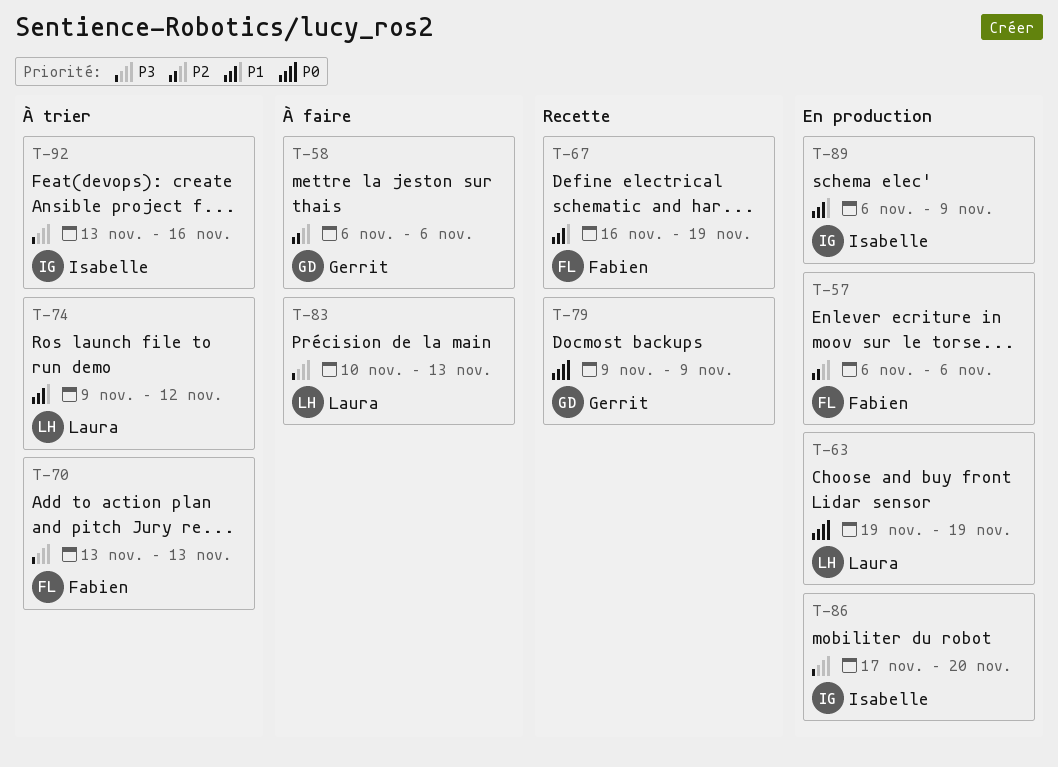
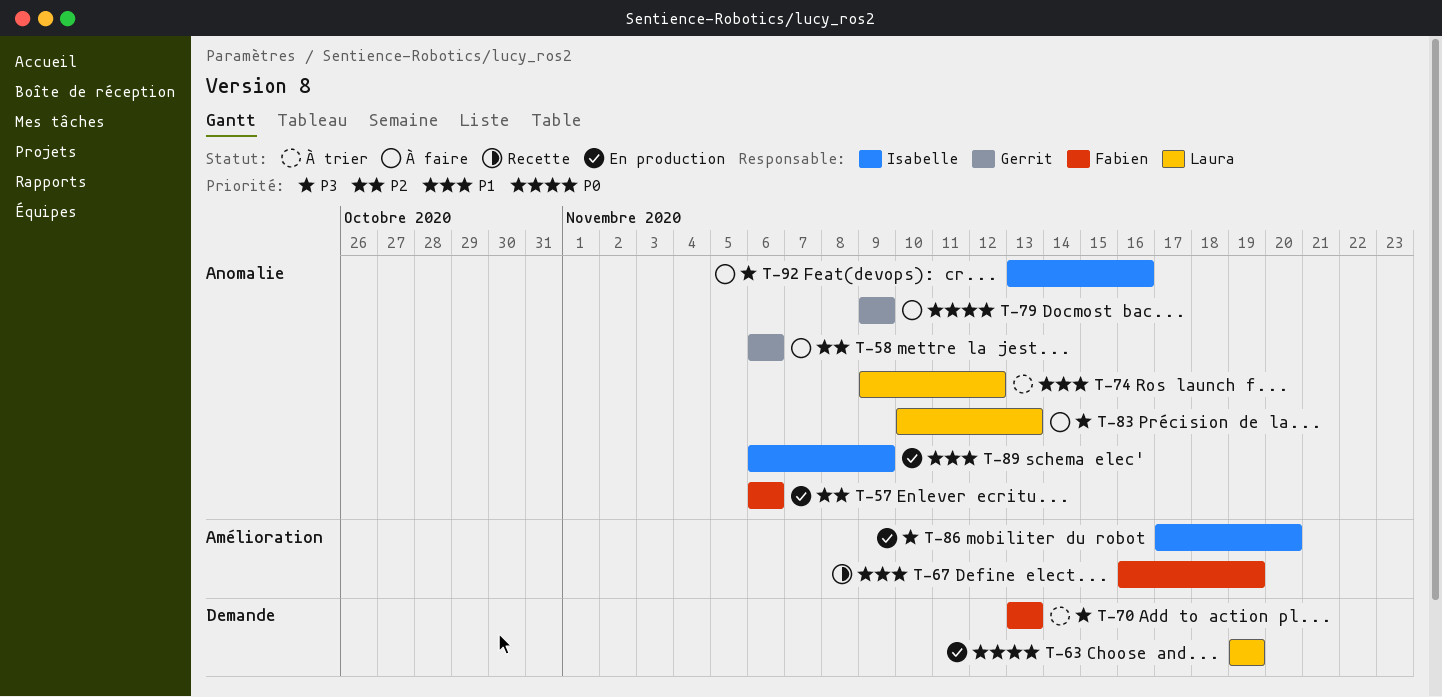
T-79, status: Recette -> À faire
T-92, status: À trier -> À faire

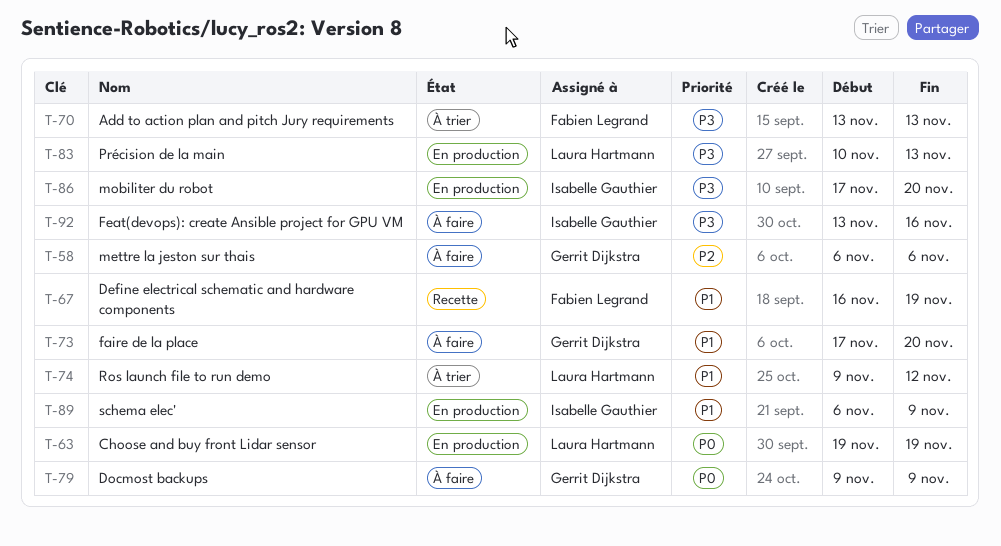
T-57: present -> none
T-73: none -> present
T-83, status: À faire -> En production

